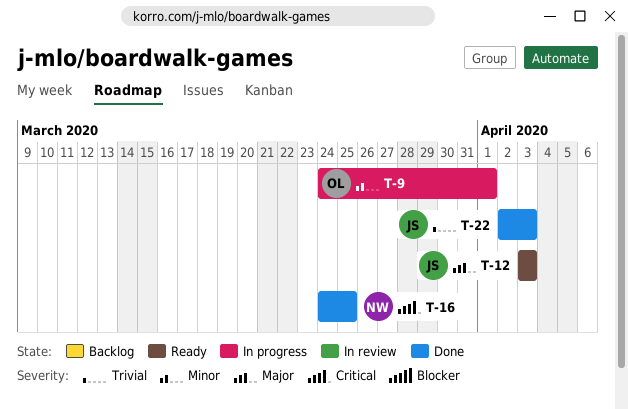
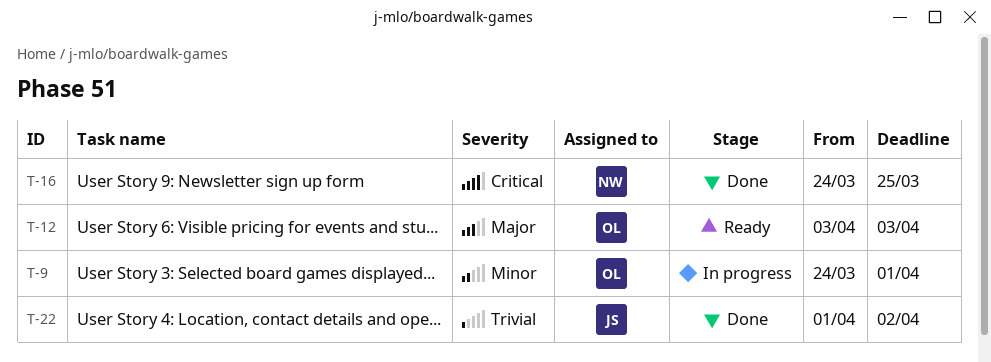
T-12, owner: JS -> OL
T-22, start: Apr 2 -> Apr 1
T-22, due: Apr 3 -> Apr 2

